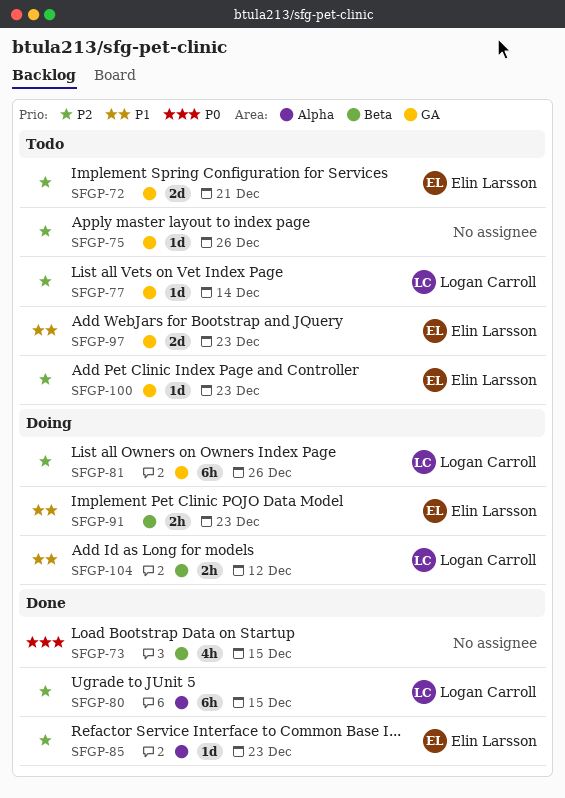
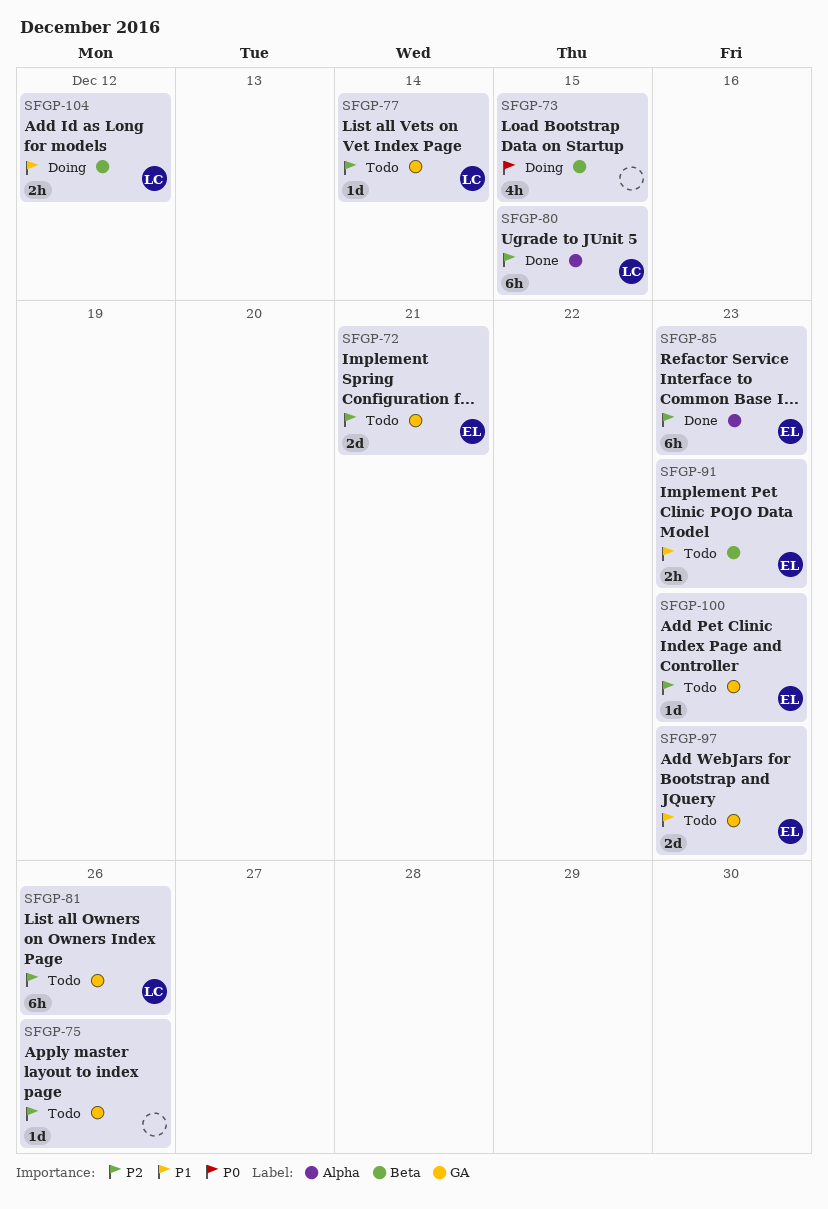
SFGP-73, status: Done -> Doing
SFGP-81, status: Doing -> Todo
SFGP-85, estimate: 1d -> 6h
SFGP-91, status: Doing -> Todo

